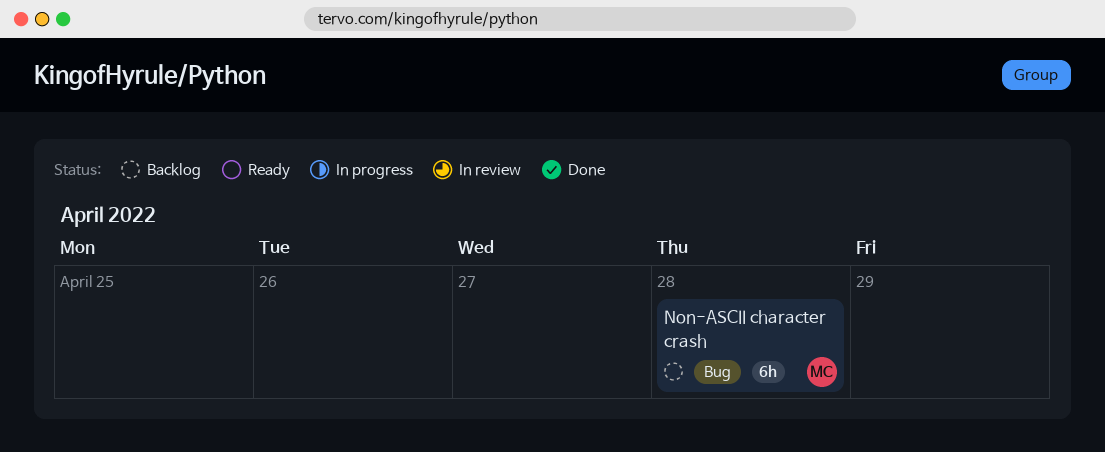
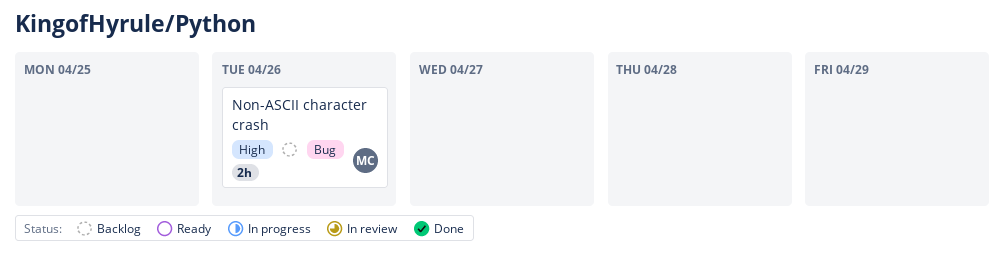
Non-ASCII character crash, estimate: 6h -> 2h
Non-ASCII character crash, due: Apr 28 -> Apr 26

